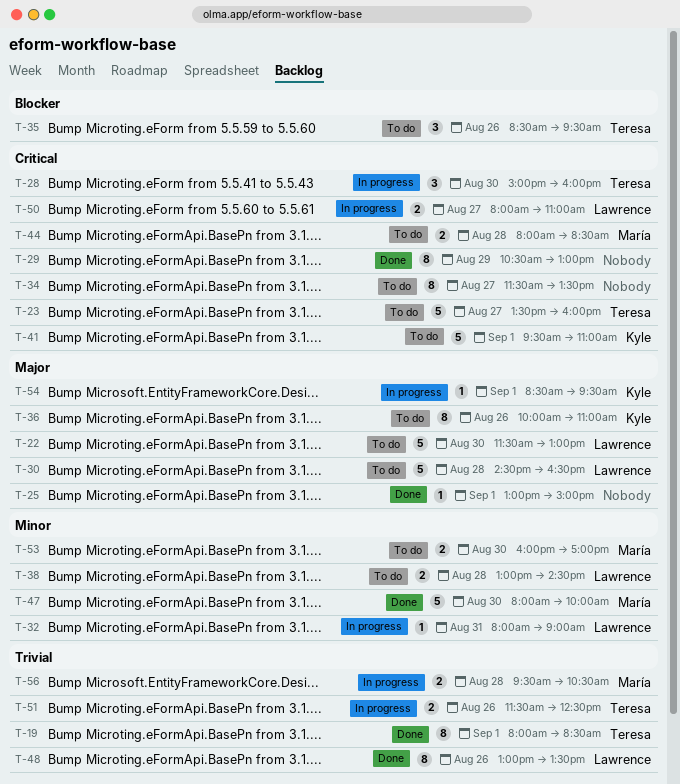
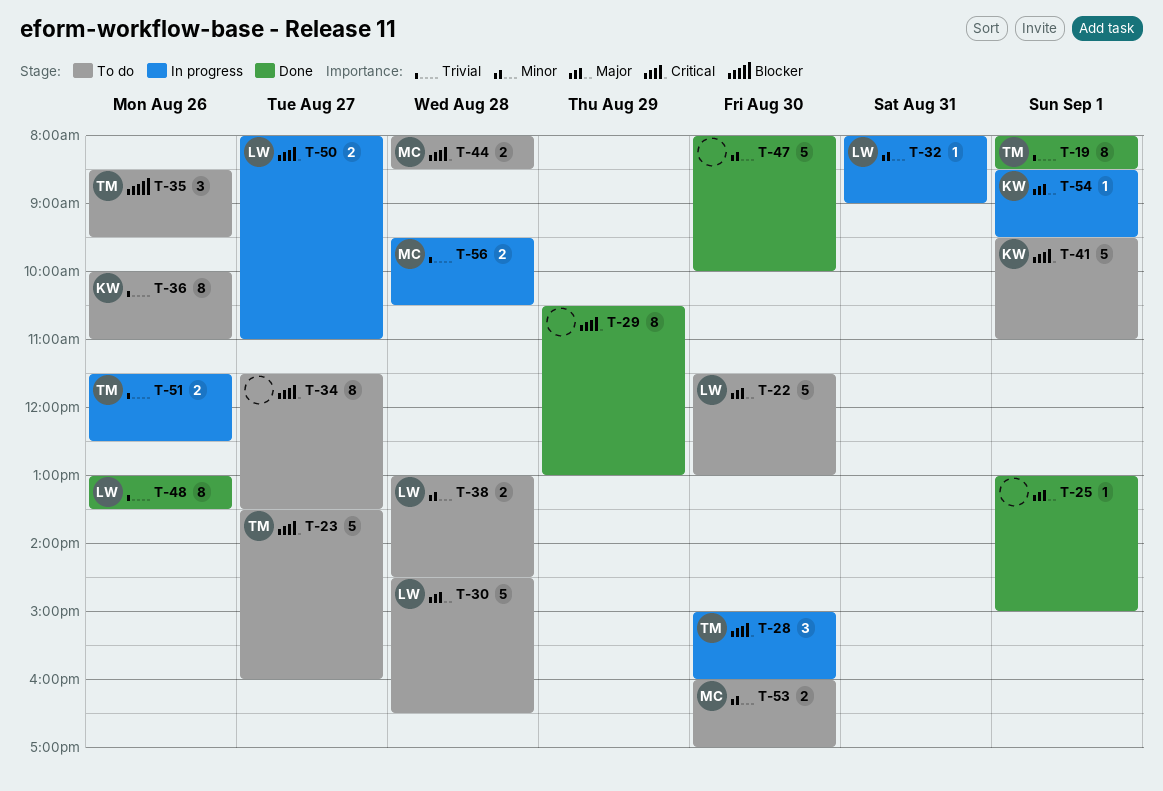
T-36, priority: Major -> Trivial
T-47, owner: María -> none

